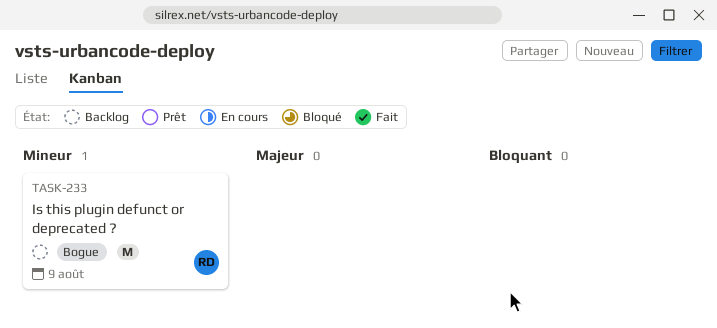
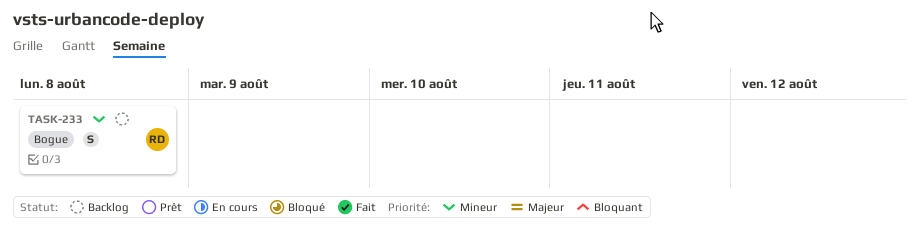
TASK-233, estimate: M -> S
TASK-233, due: Aug 9 -> Aug 8

